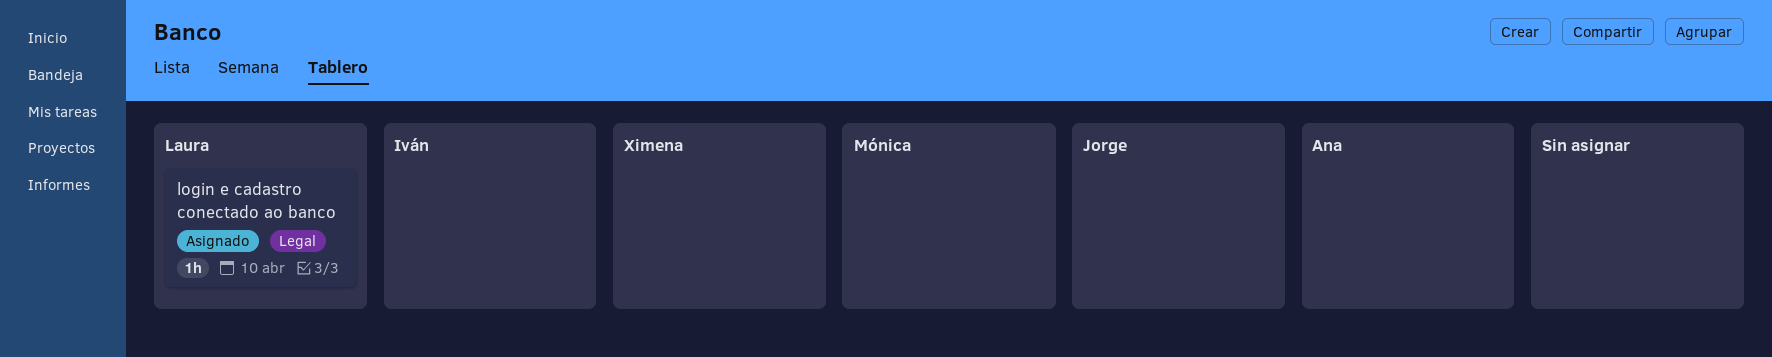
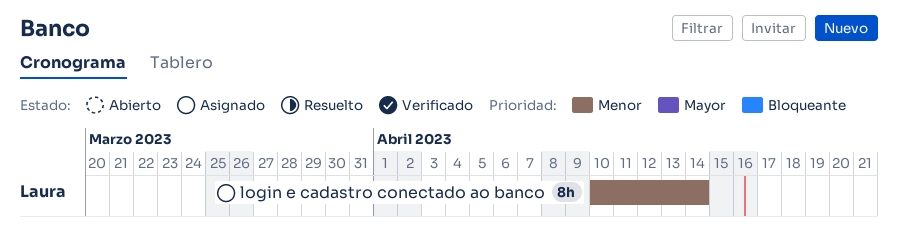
login e cadastro conectado ao banco, estimate: 1h -> 8h
login e cadastro conectado ao banco, due: Apr 10 -> Apr 14

